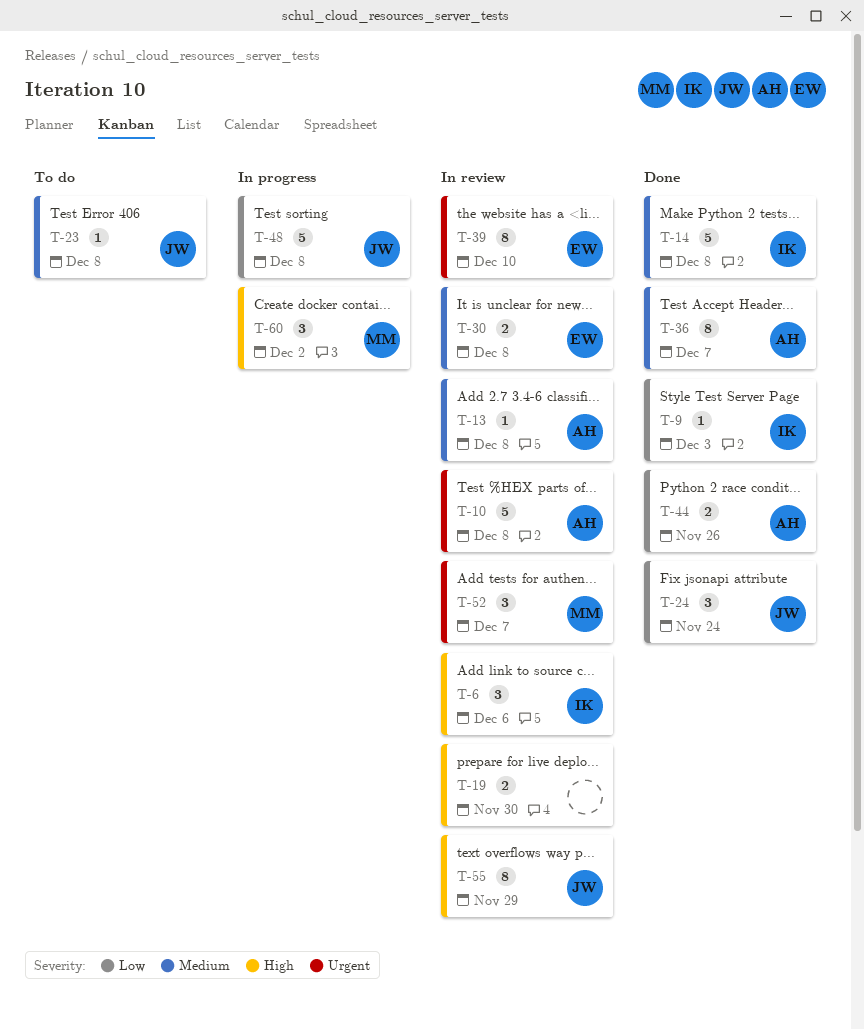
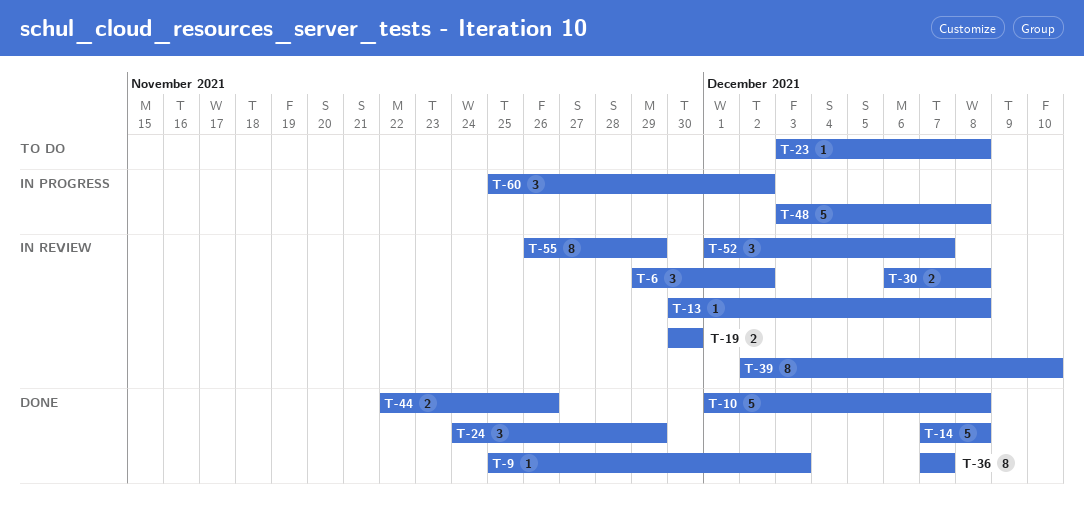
T-6, due: Dec 6 -> Dec 2
T-10, status: In review -> Done
T-24, due: Nov 24 -> Nov 29

